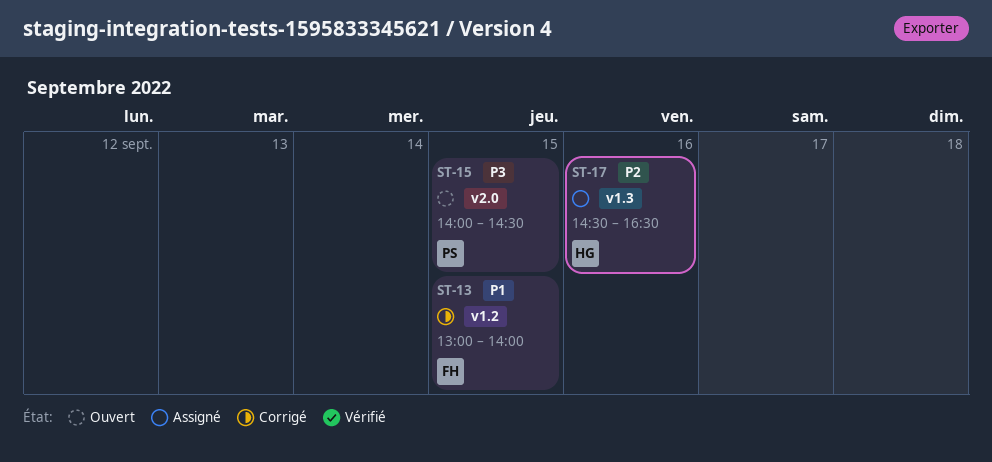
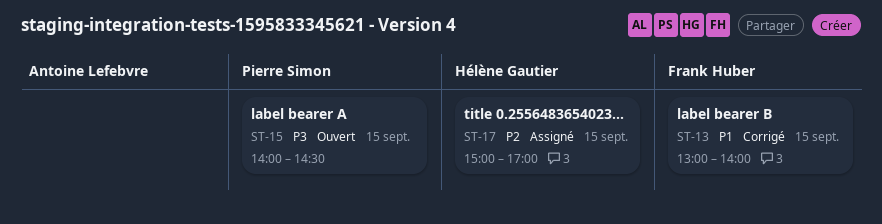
ST-17, day: Sep 16 -> Sep 15
ST-17, begins: 14:30 -> 15:00
ST-17, ends: 16:30 -> 17:00

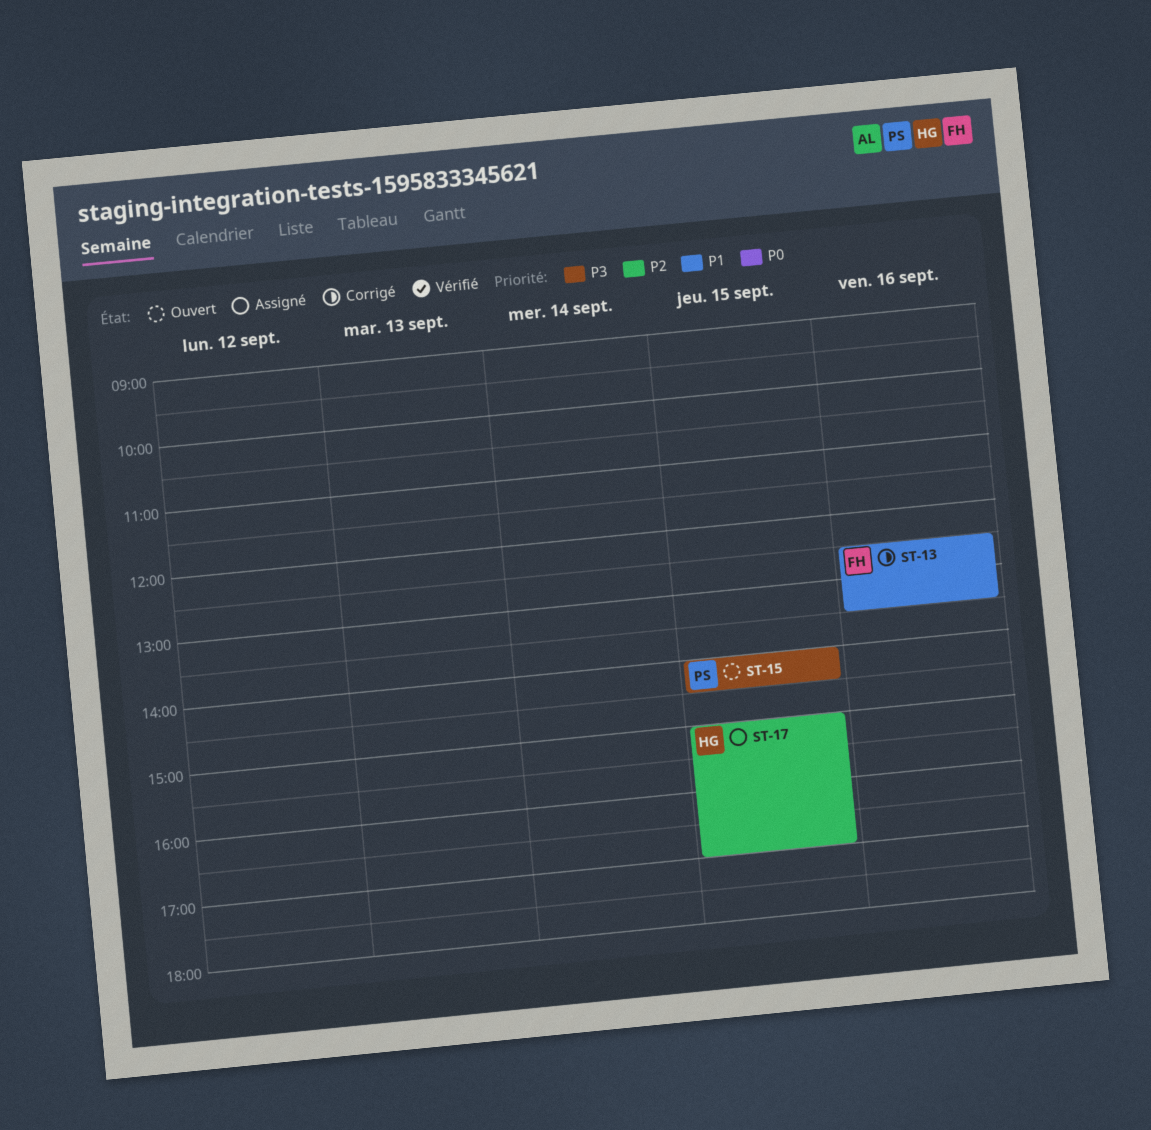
ST-13, day: Sep 15 -> Sep 16
ST-13, begins: 13:00 -> 12:30
ST-13, ends: 14:00 -> 13:30

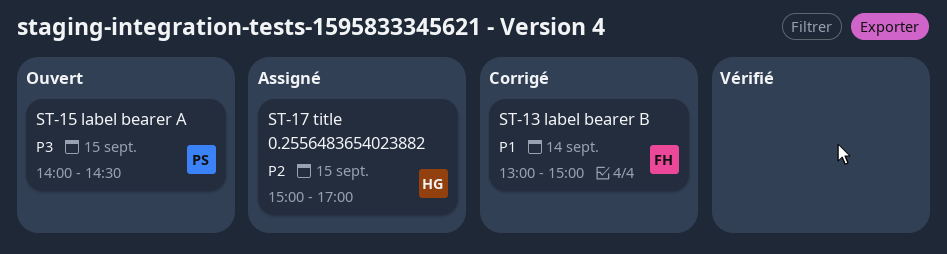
ST-13, day: Sep 16 -> Sep 14
ST-13, begins: 12:30 -> 13:00
ST-13, ends: 13:30 -> 15:00

